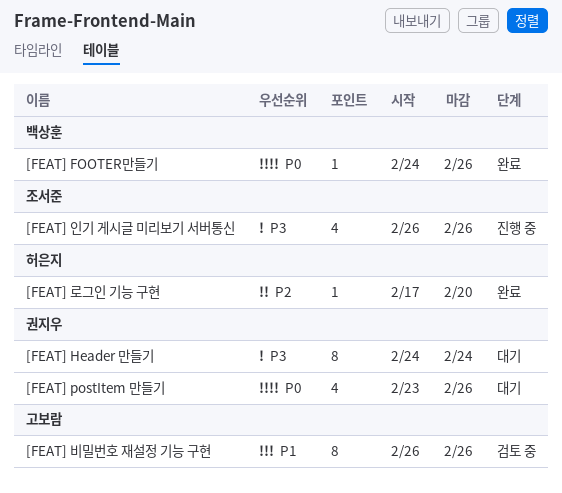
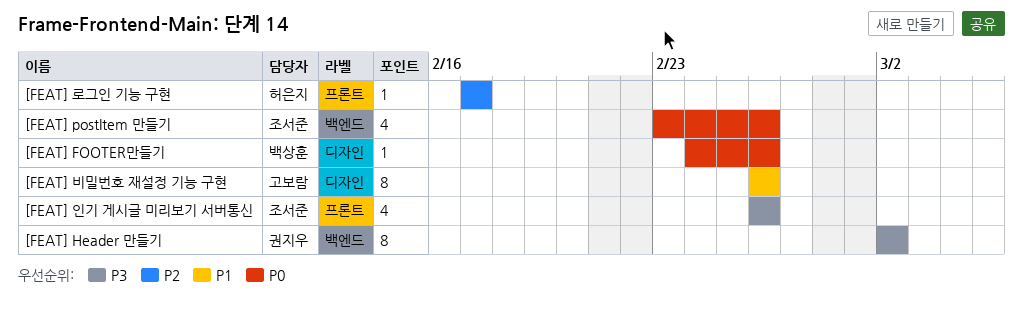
[FEAT] Header 만들기, start: Feb 24 -> Mar 2
[FEAT] Header 만들기, due: Feb 24 -> Mar 2
[FEAT] postItem 만들기, owner: 권지우 -> 조서준
[FEAT] 로그인 기능 구현, due: Feb 20 -> Feb 17

